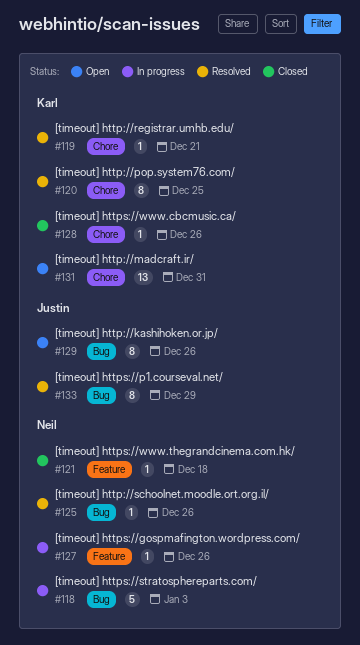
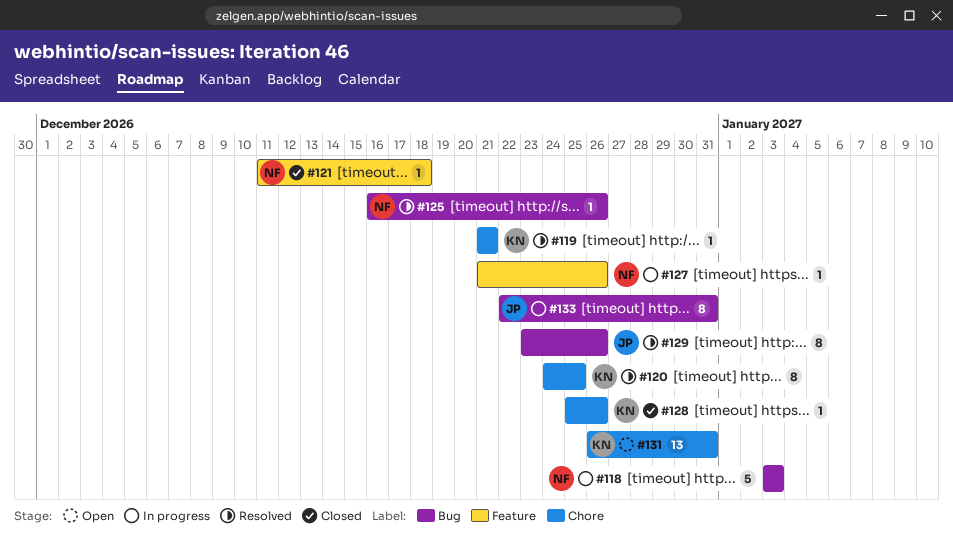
#129, status: Open -> Resolved
#133, status: Resolved -> In progress
#133, due: Dec 29 -> Dec 31

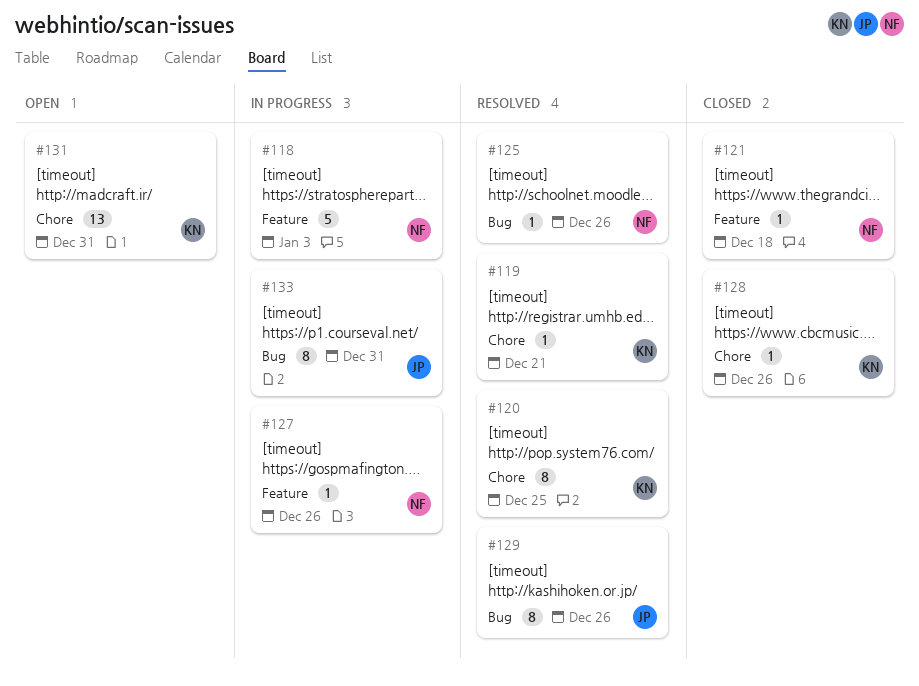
#118, label: Bug -> Feature

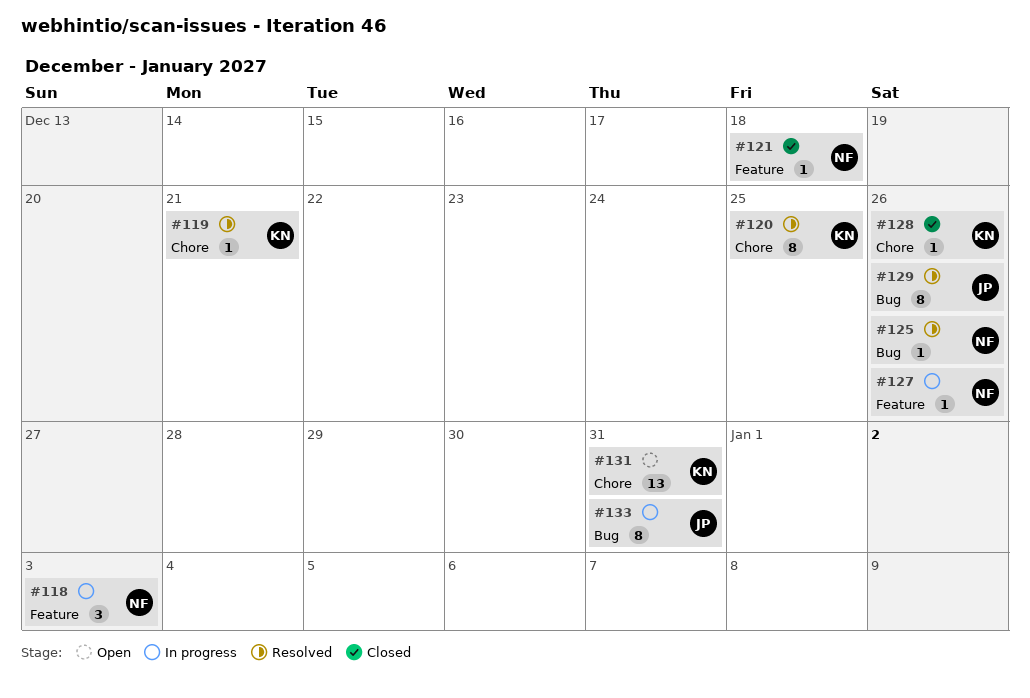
#118, estimate: 5 -> 3

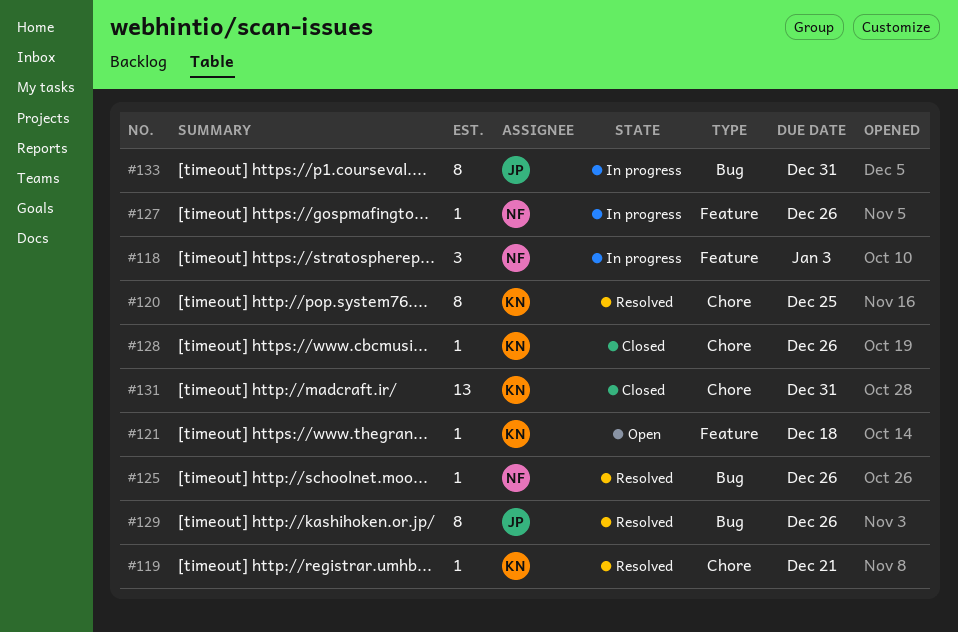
#121, status: Closed -> Open
#121, owner: NF -> KN
#131, status: Open -> Closed

